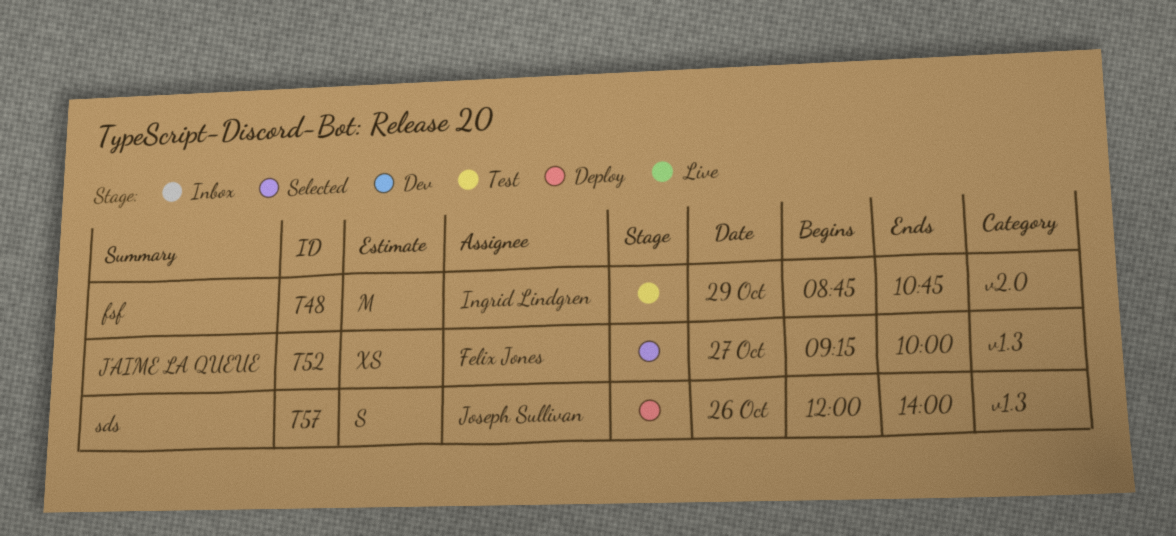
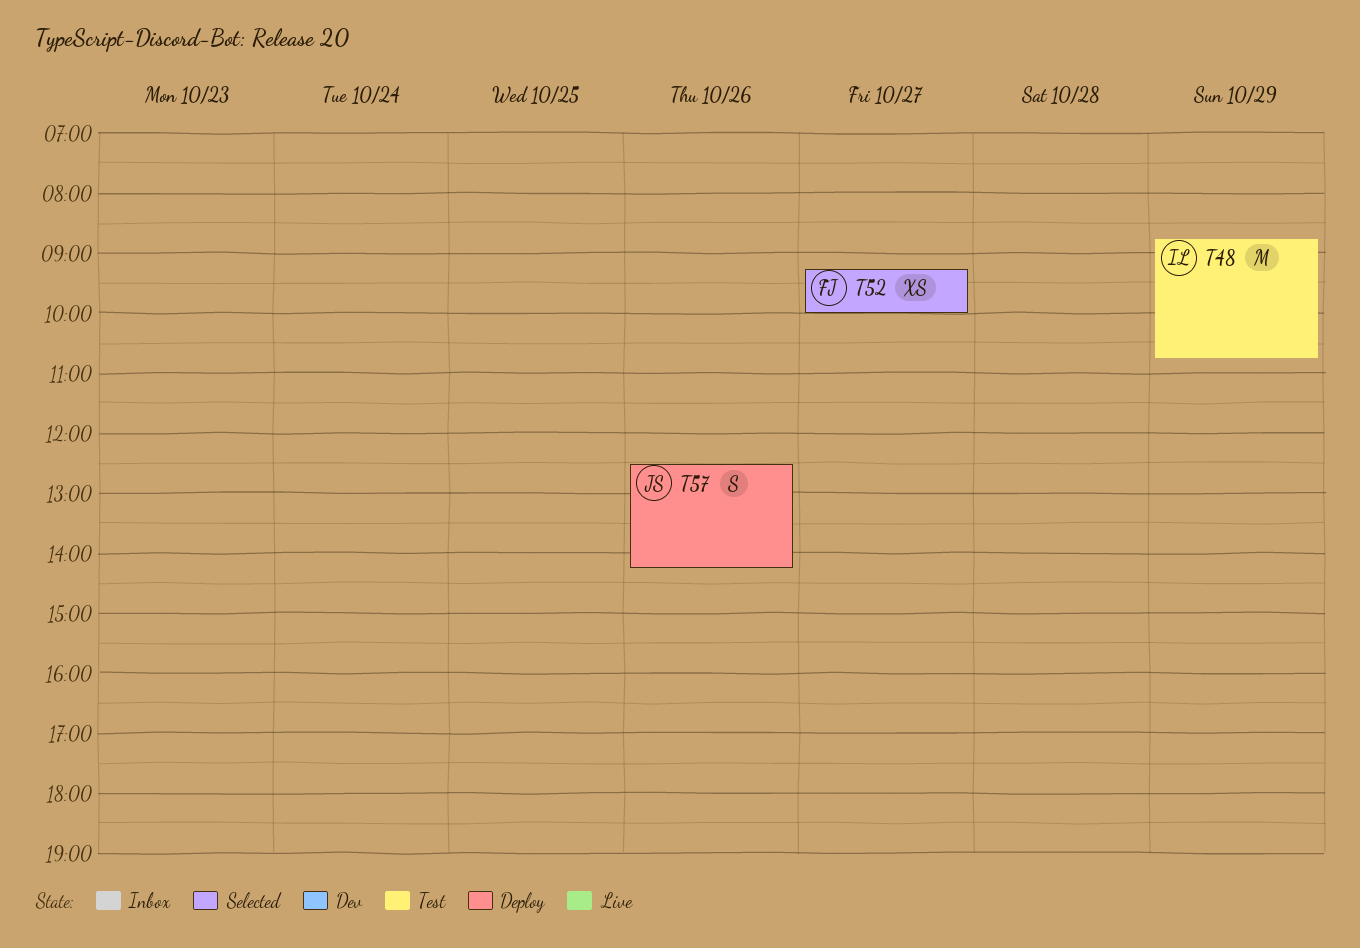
T57, begins: 12:00 -> 12:30
T57, ends: 14:00 -> 14:15

